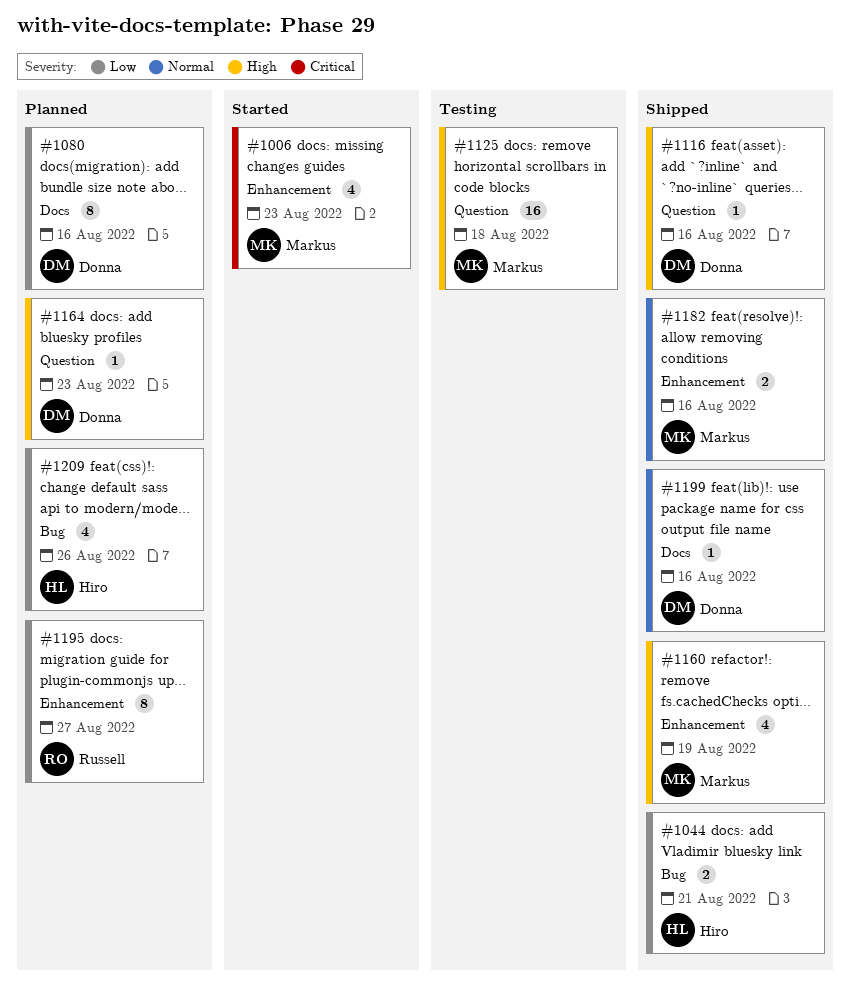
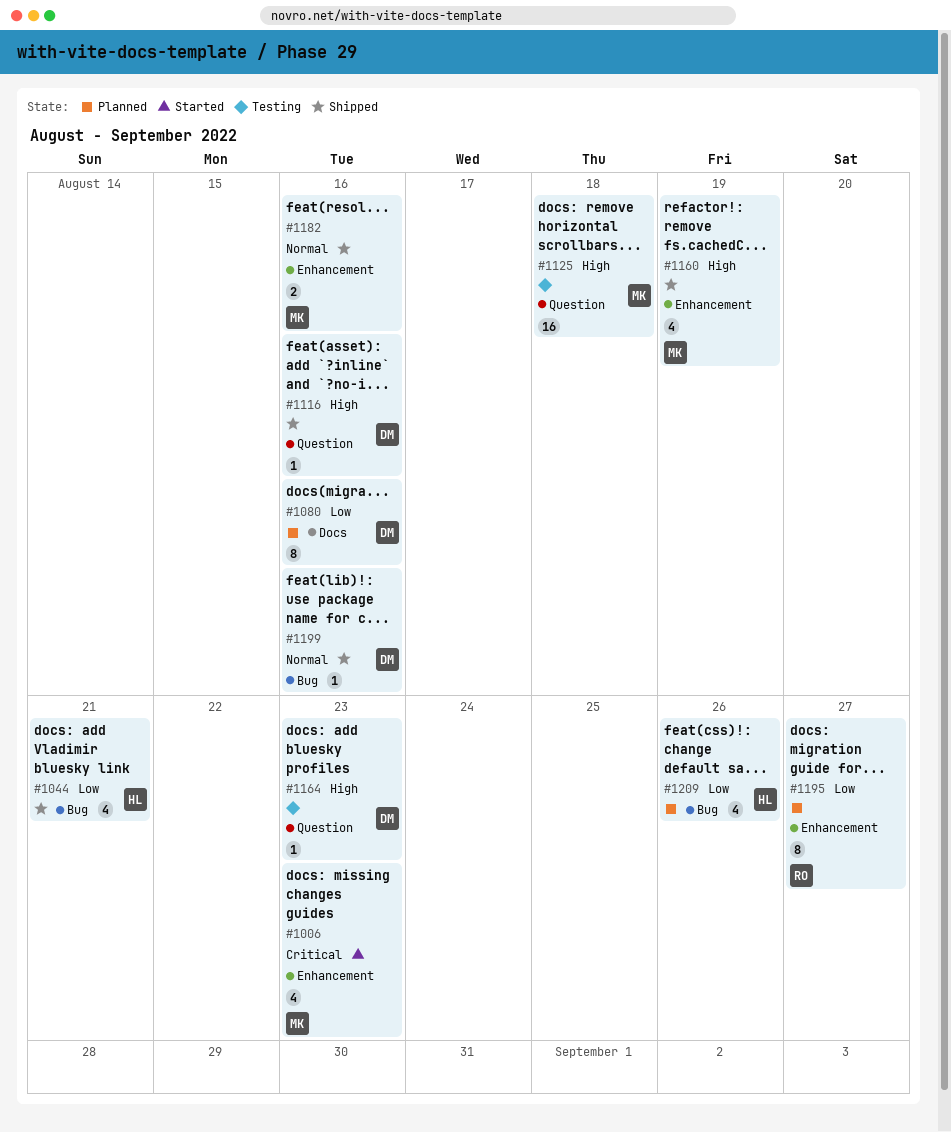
#1044, estimate: 2 -> 4
#1164, status: Planned -> Testing
#1199, label: Docs -> Bug

